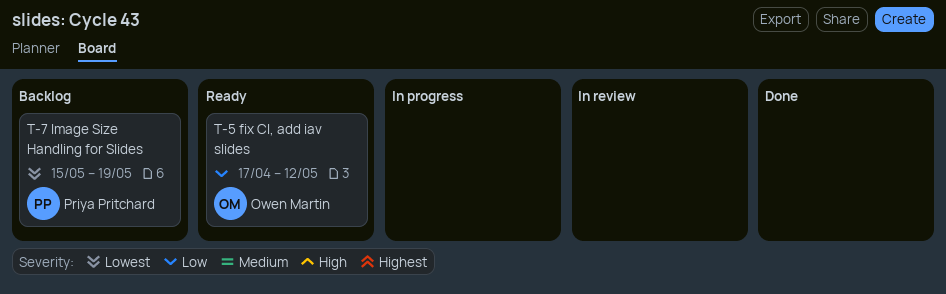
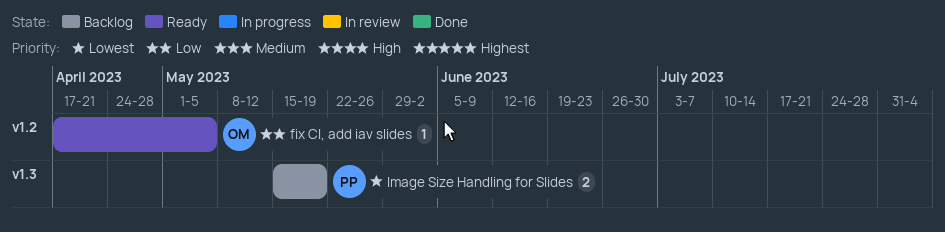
fix CI, add iav slides, due: May 12 -> May 5

